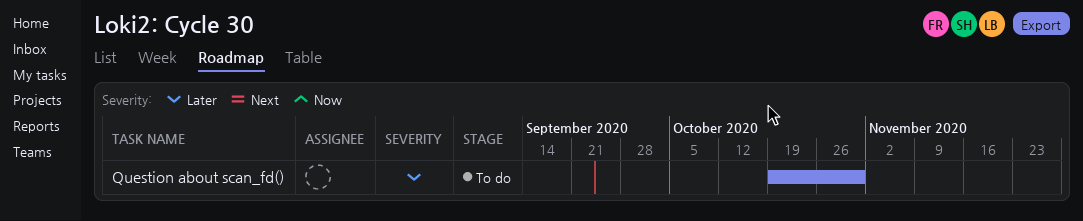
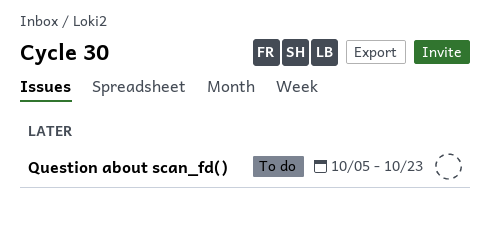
Question about scan_fd(), start: Oct 19 -> Oct 5
Question about scan_fd(), due: Oct 30 -> Oct 23

